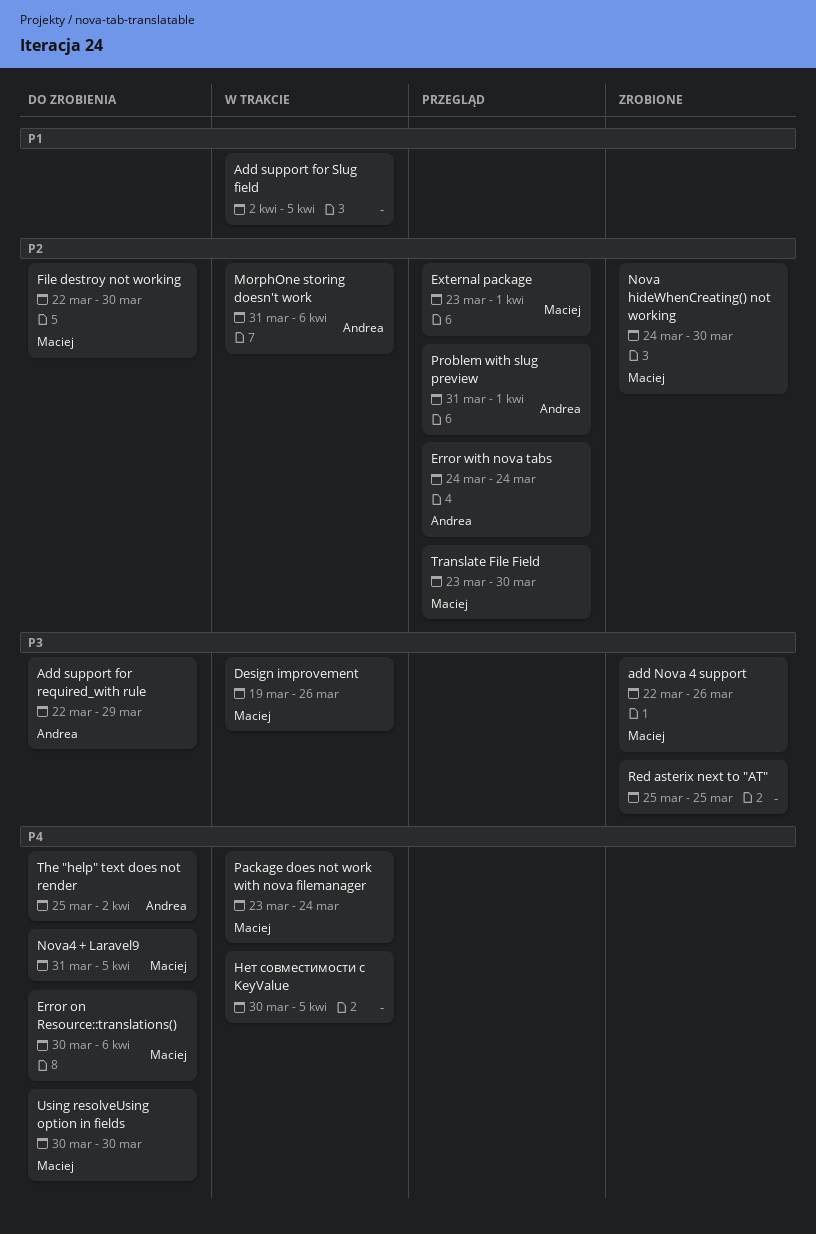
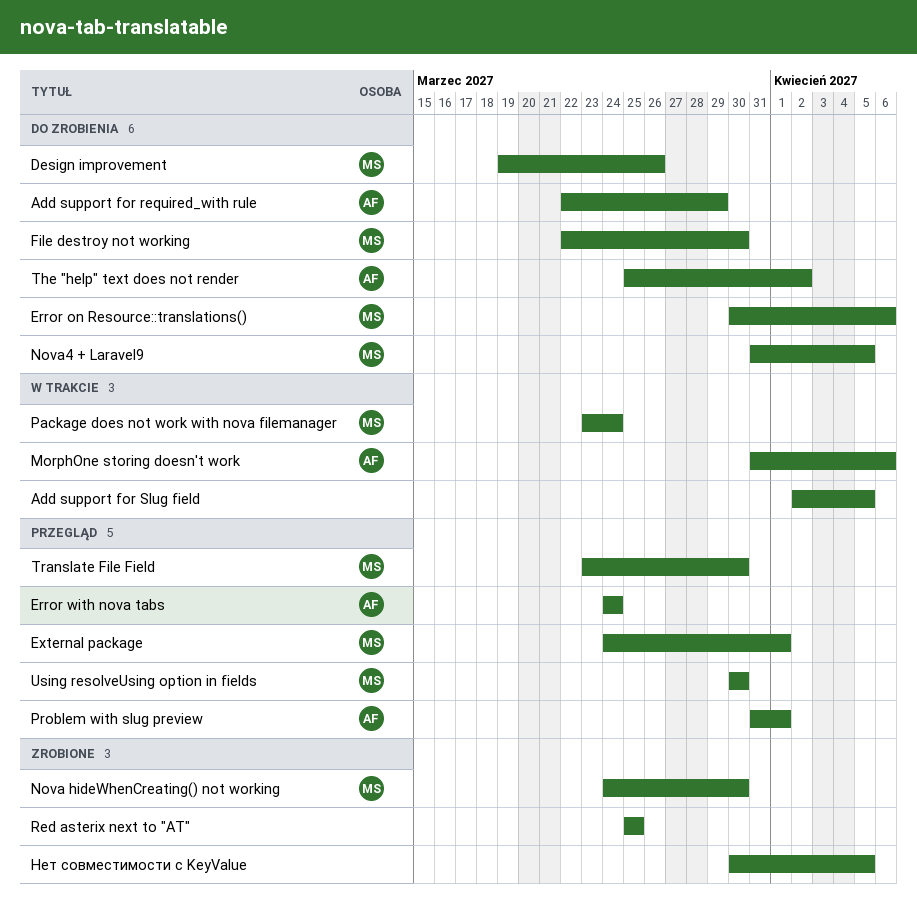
add Nova 4 support: present -> none
Design improvement, status: W trakcie -> Do zrobienia
External package, start: Mar 23 -> Mar 24
Using resolveUsing option in fields, status: Do zrobienia -> Przegląd
Нет совместимости с KeyValue, status: W trakcie -> Zrobione

